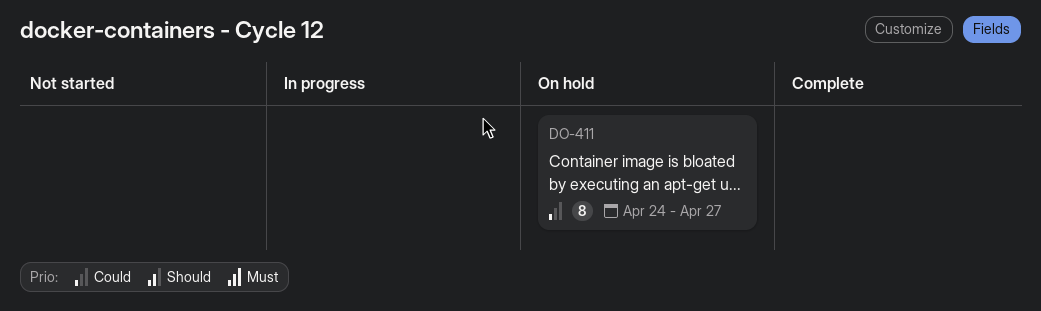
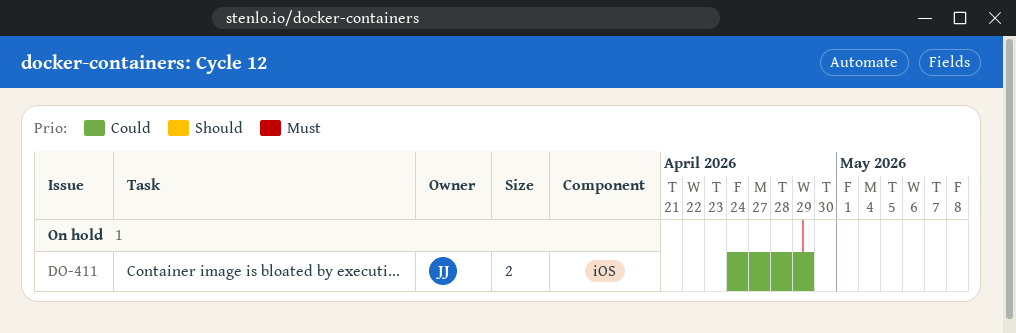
DO-411, estimate: 8 -> 2
DO-411, due: Apr 27 -> Apr 29

